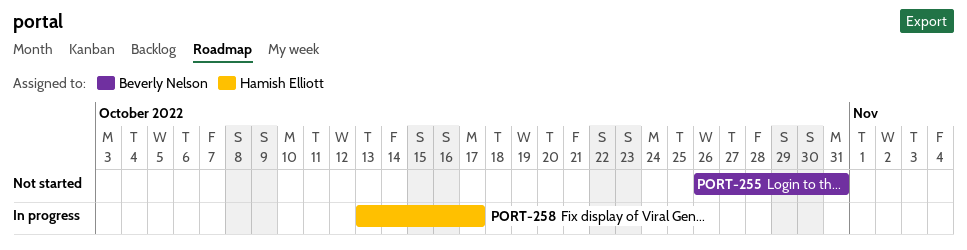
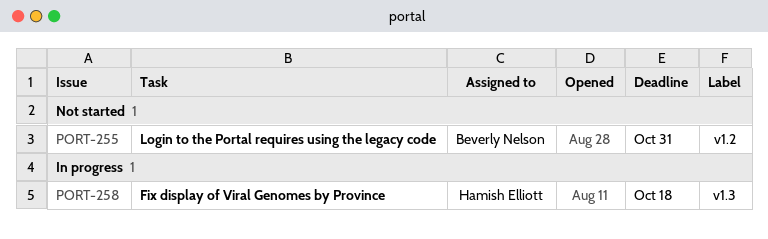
PORT-258, due: Oct 17 -> Oct 18

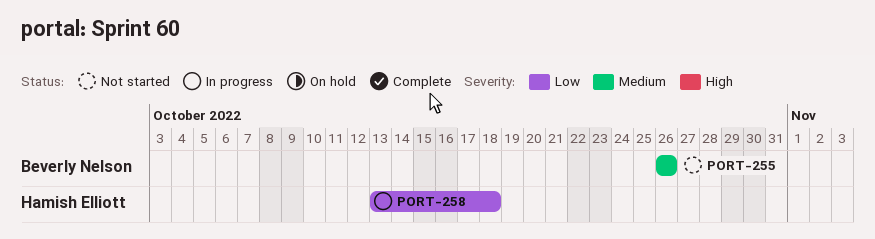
PORT-255, due: Oct 31 -> Oct 26

